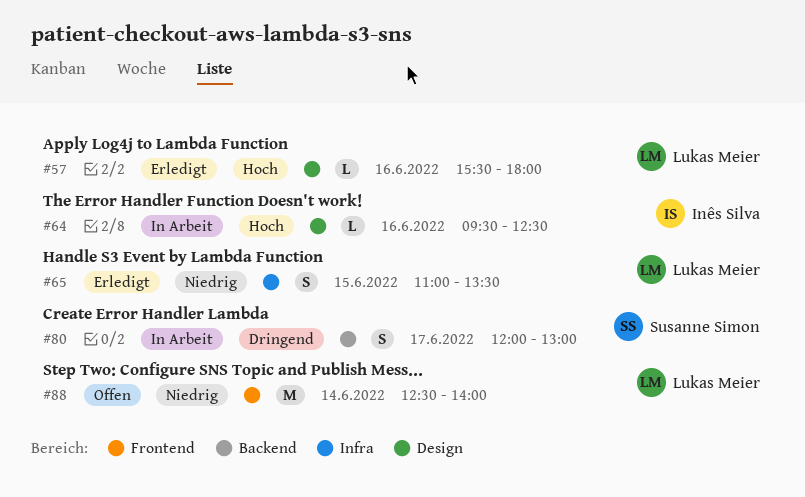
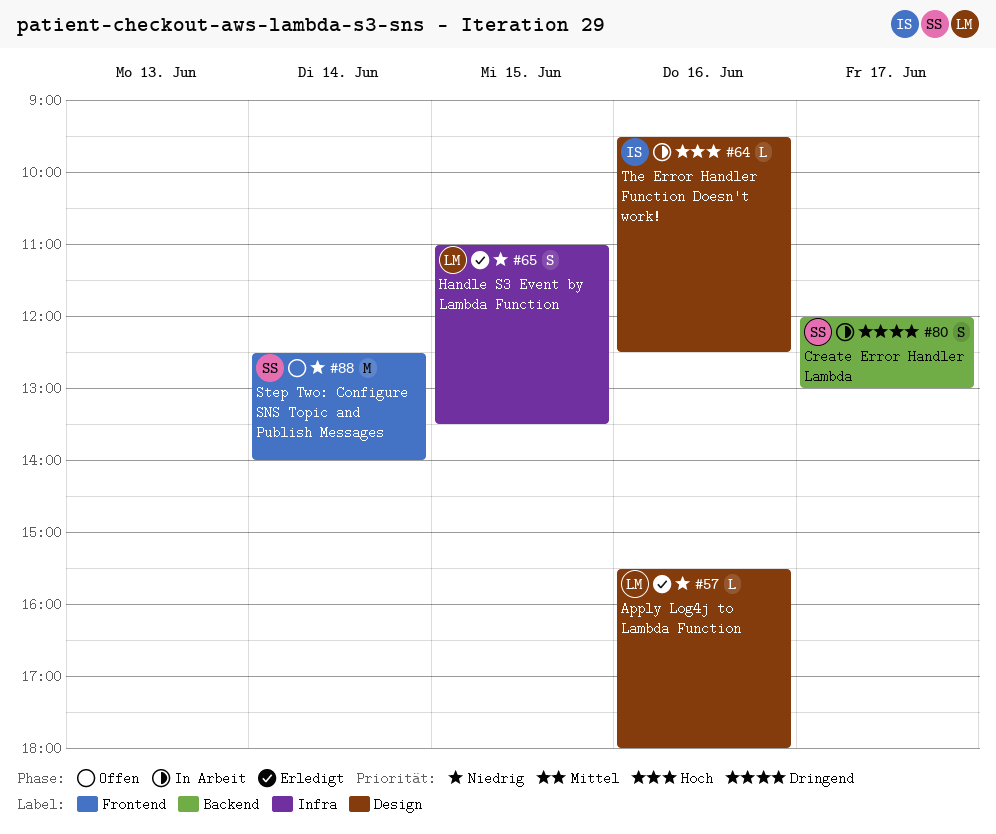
#57, priority: Hoch -> Niedrig
#88, owner: Lukas Meier -> Susanne Simon

